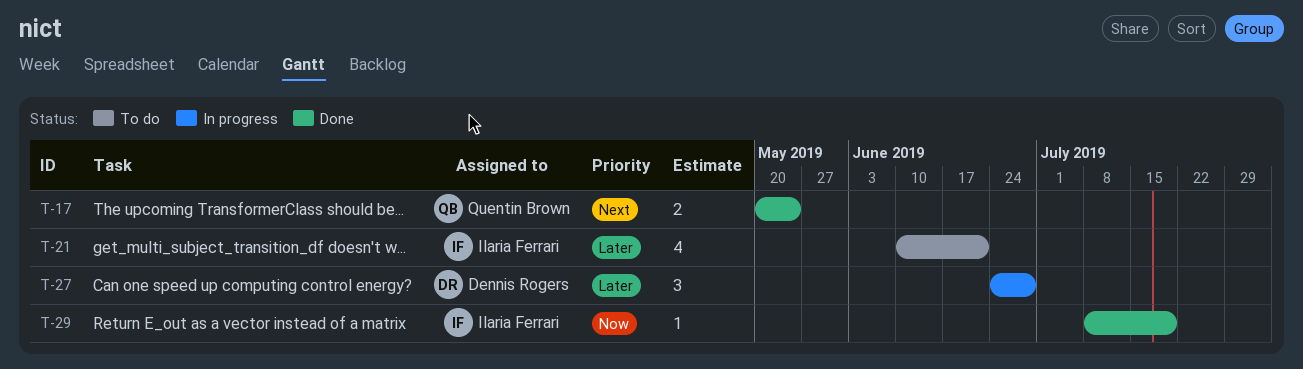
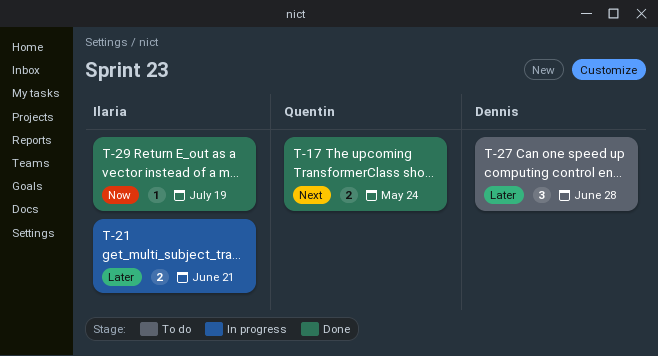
T-21, status: To do -> In progress
T-21, estimate: 4 -> 2
T-27, status: In progress -> To do

